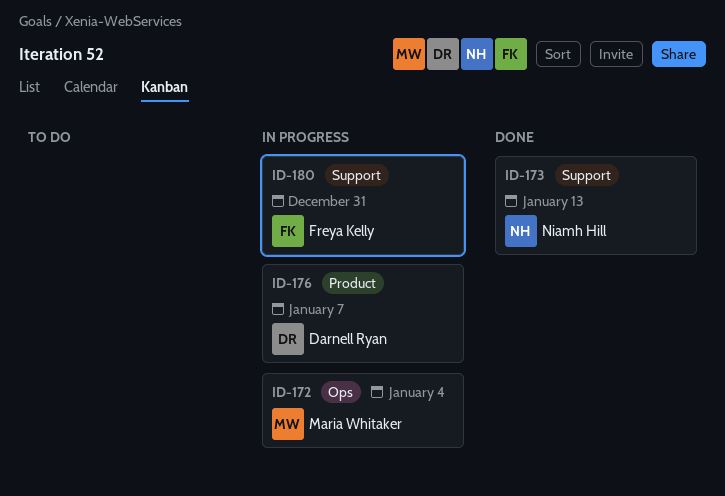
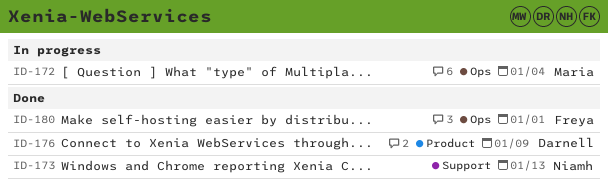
ID-176, status: In progress -> Done
ID-176, due: Jan 7 -> Jan 9
ID-180, status: In progress -> Done
ID-180, label: Support -> Ops
ID-180, due: Dec 31 -> Jan 1

